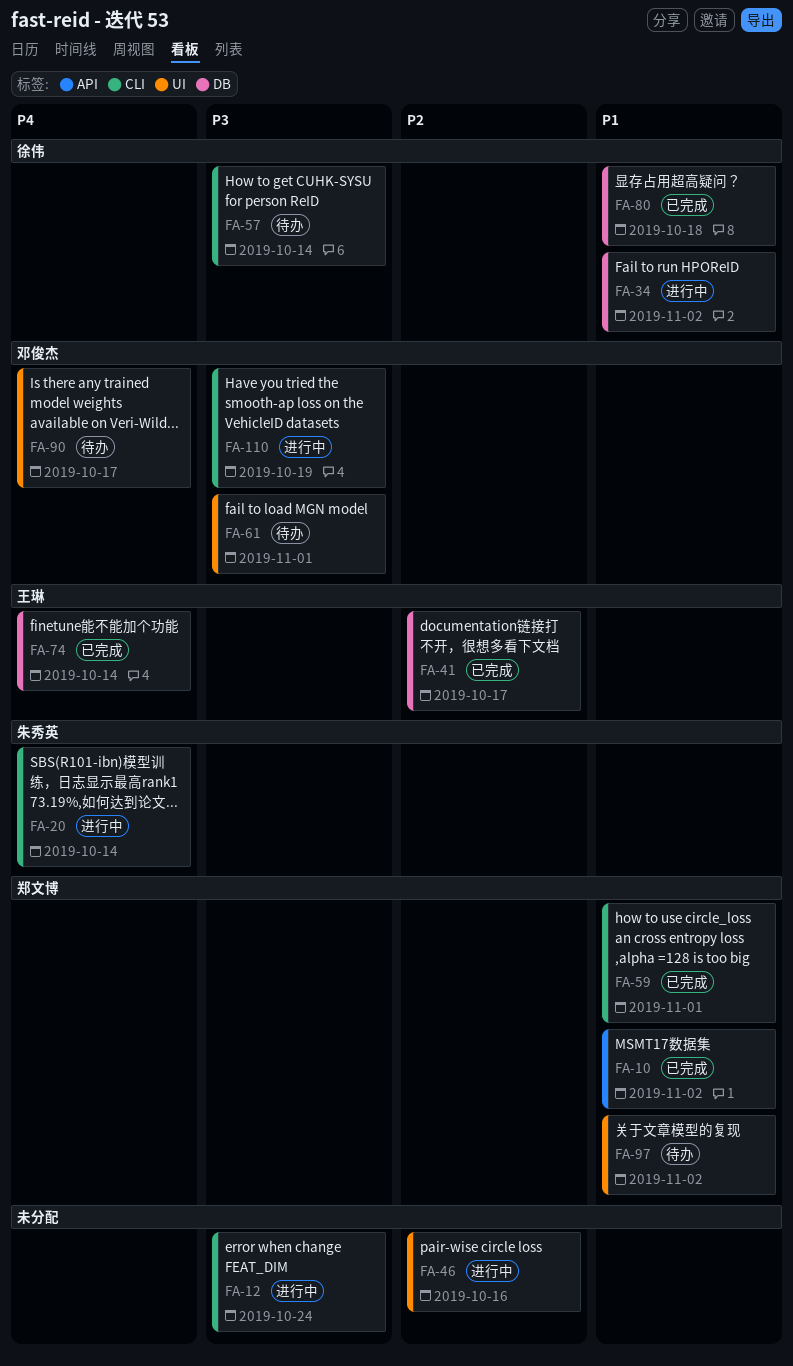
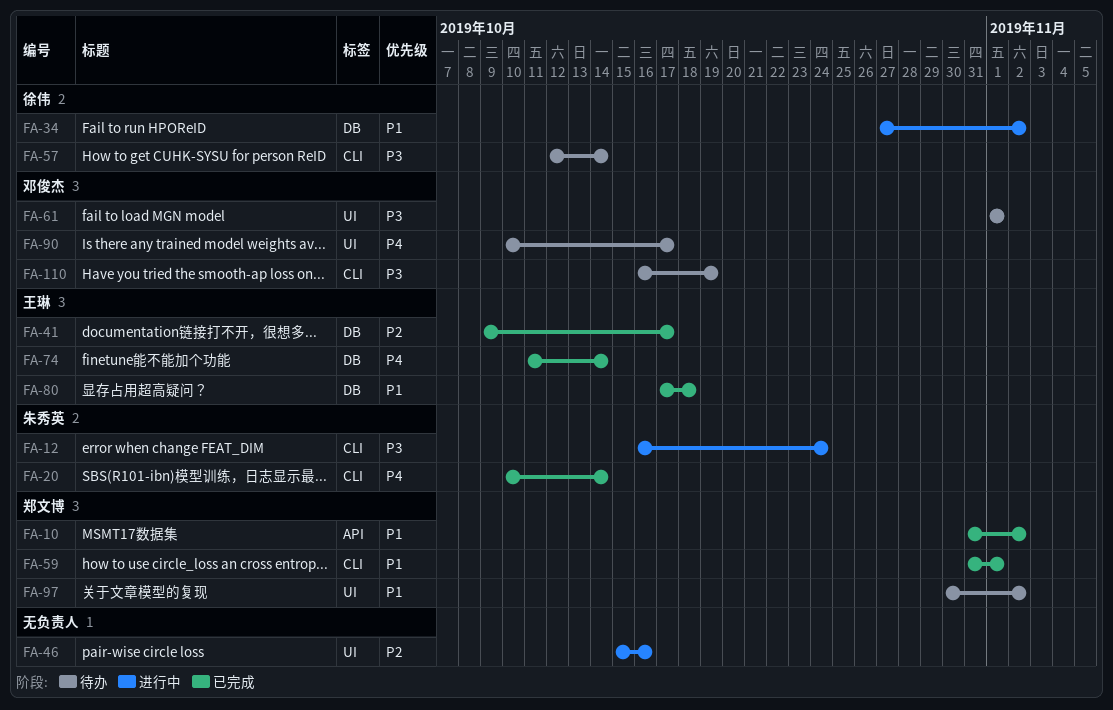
FA-12, owner: none -> 朱秀英
FA-20, status: 进行中 -> 已完成
FA-80, owner: 徐伟 -> 王琳
FA-110, status: 进行中 -> 待办

